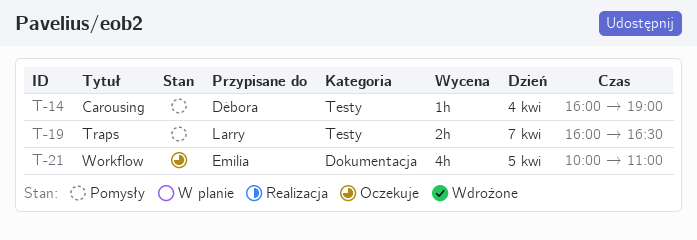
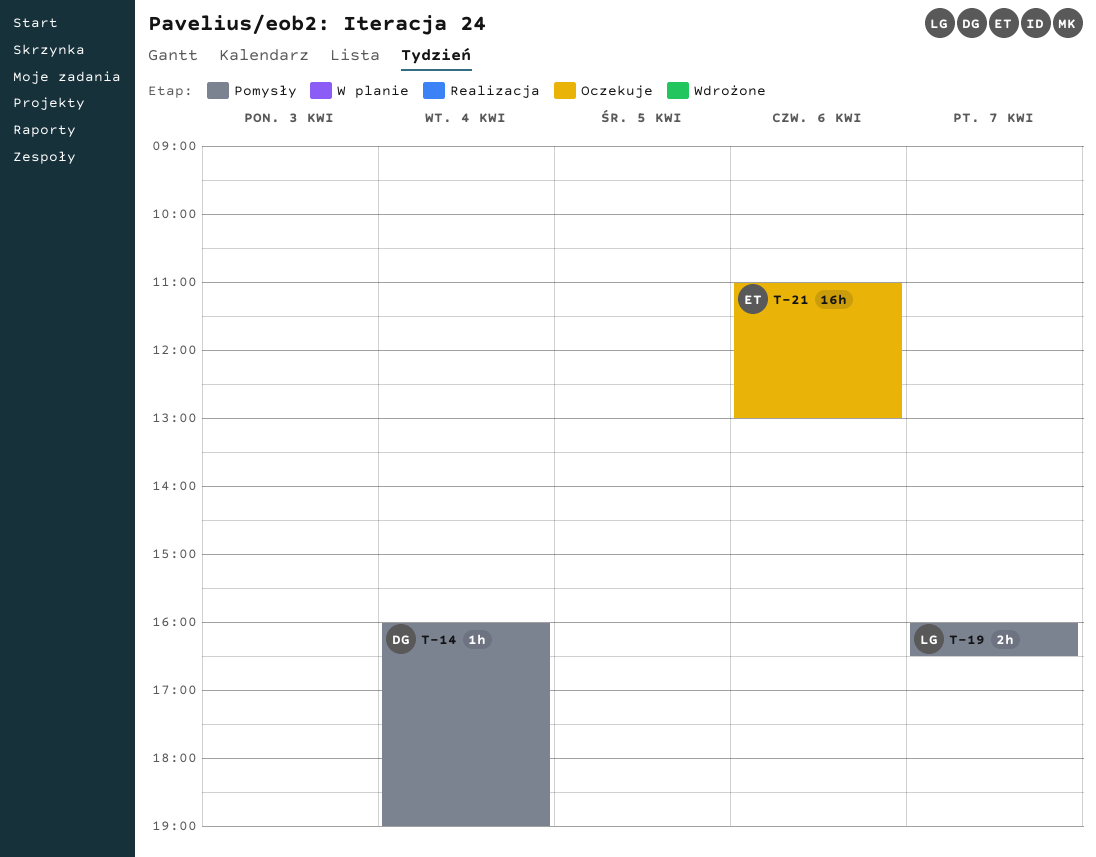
T-21, estimate: 4h -> 16h
T-21, day: Apr 5 -> Apr 6
T-21, begins: 10:00 -> 11:00
T-21, ends: 11:00 -> 13:00

